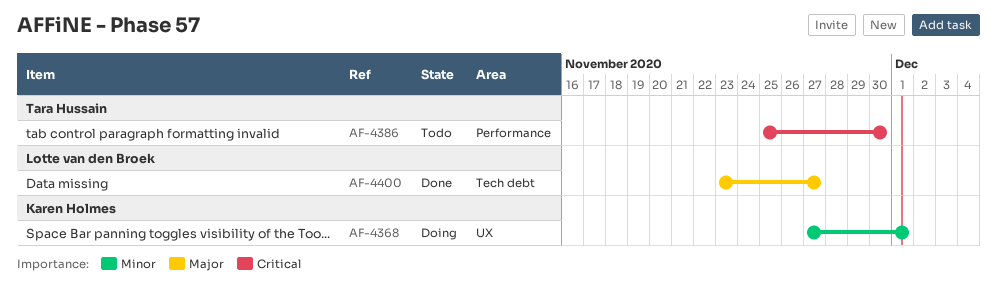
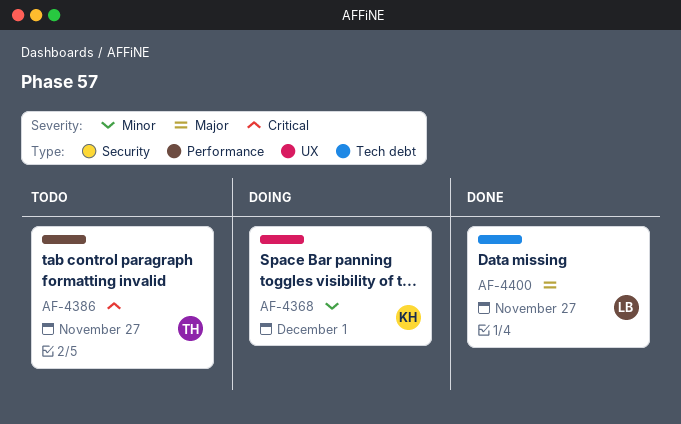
AF-4386, due: Nov 30 -> Nov 27

